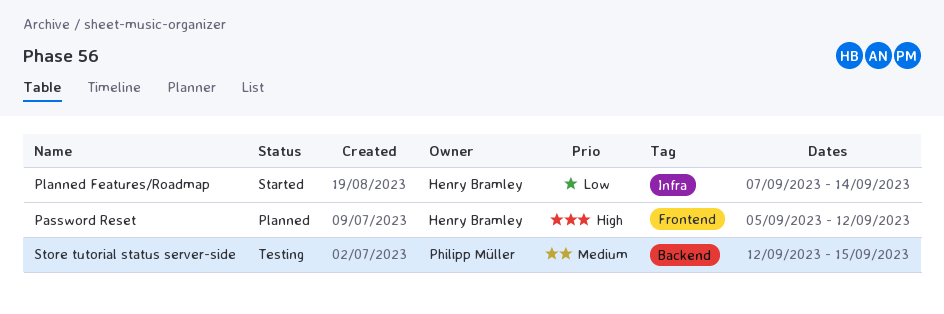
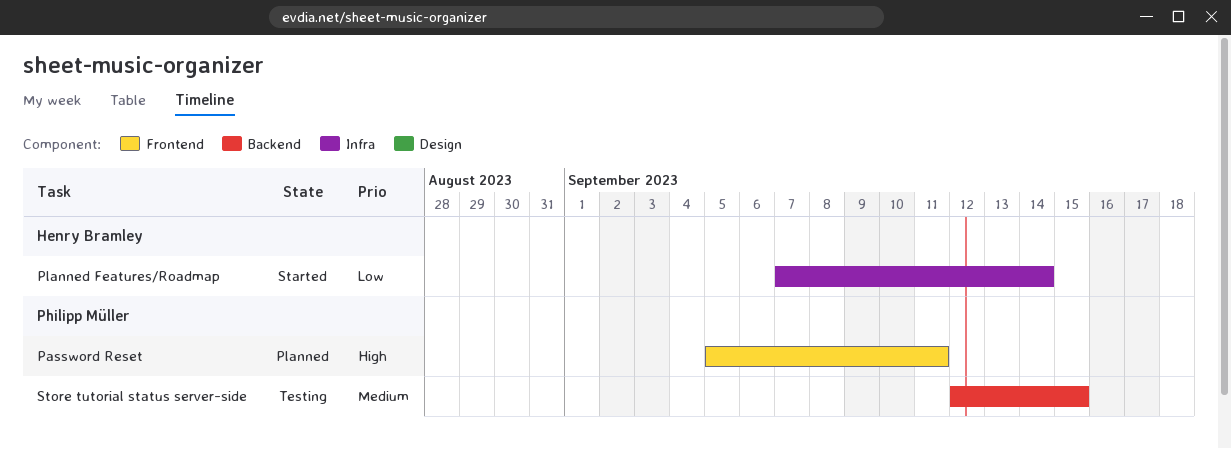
Password Reset, owner: Henry Bramley -> Philipp Müller
Password Reset, due: Sep 12 -> Sep 11

